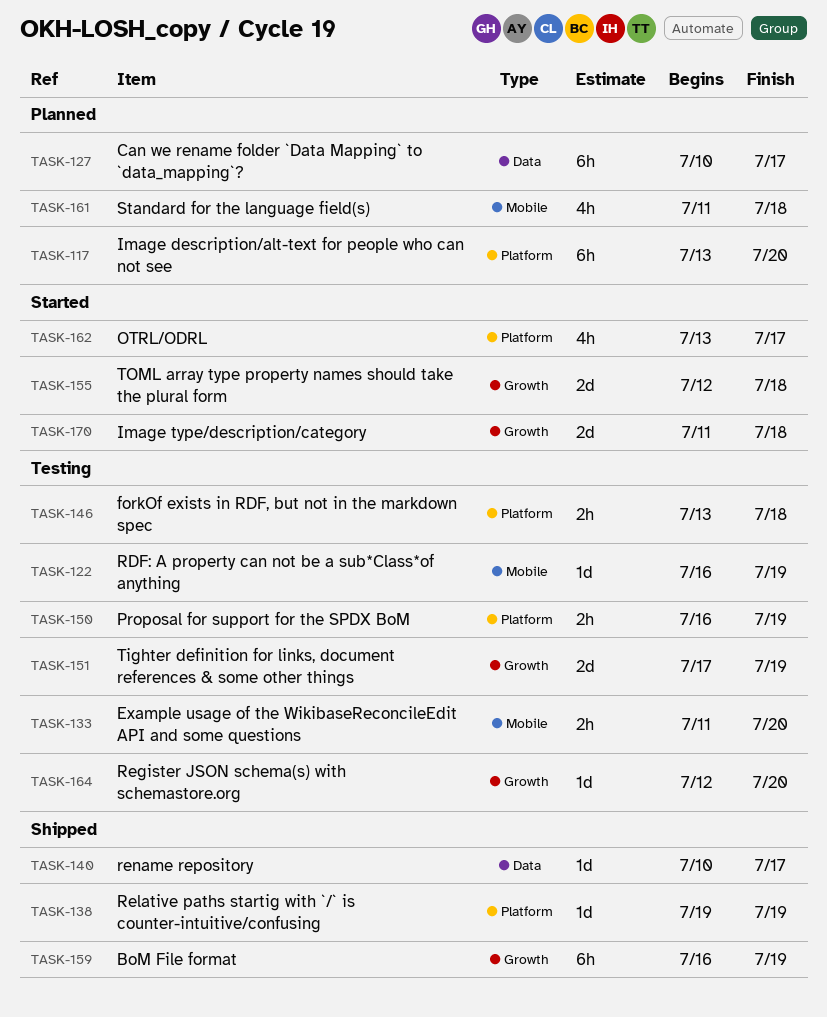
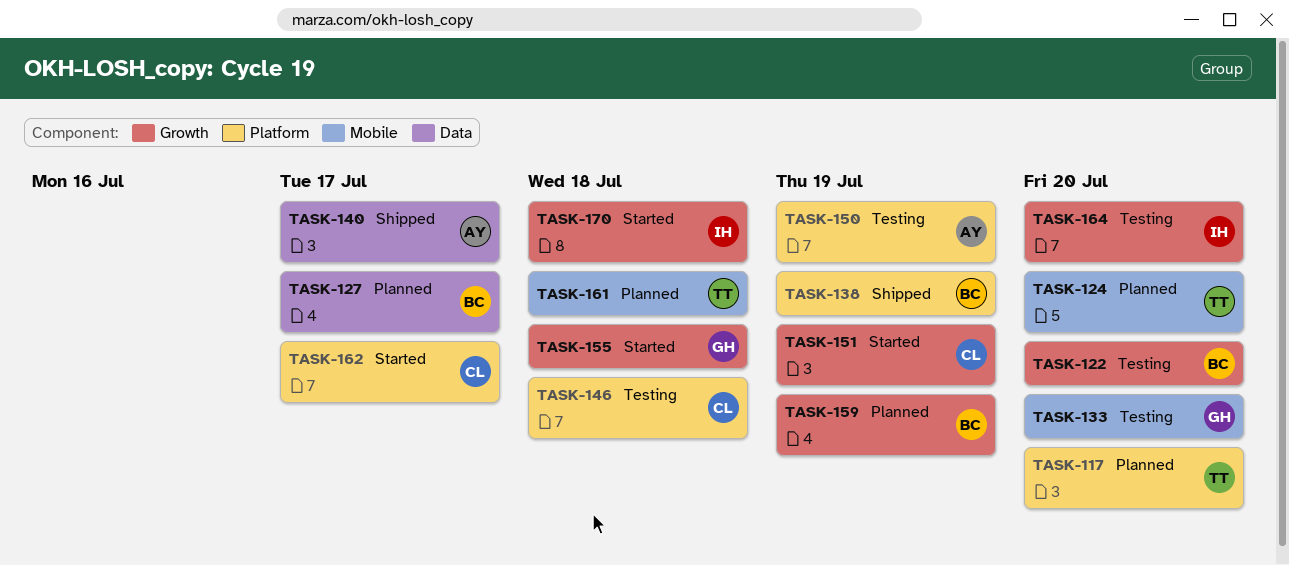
TASK-122, label: Mobile -> Growth
TASK-122, due: Jul 19 -> Jul 20
TASK-124: none -> present
TASK-151, status: Testing -> Started
TASK-159, status: Shipped -> Planned

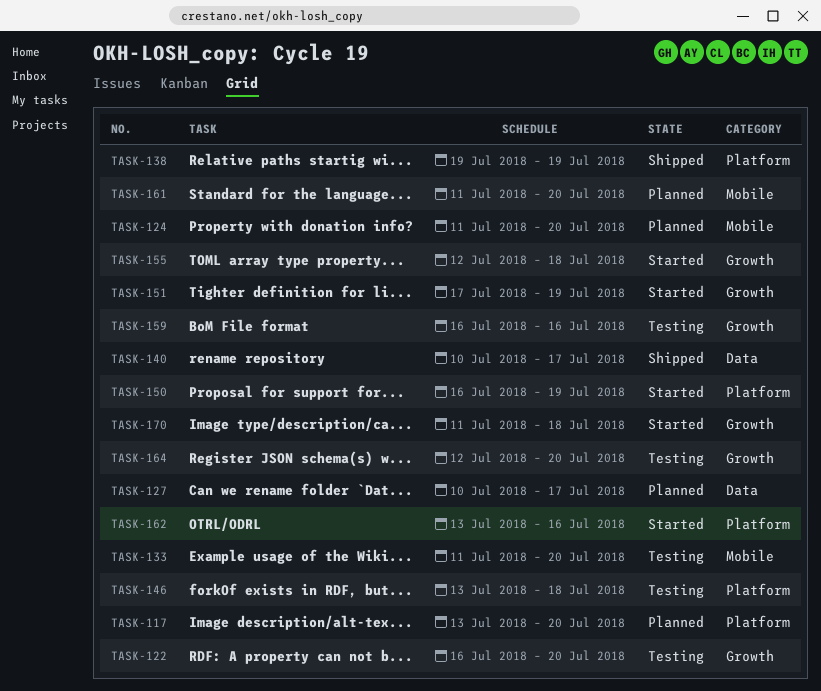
TASK-150, status: Testing -> Started
TASK-159, status: Planned -> Testing
TASK-159, due: Jul 19 -> Jul 16
TASK-161, due: Jul 18 -> Jul 20
TASK-162, due: Jul 17 -> Jul 16

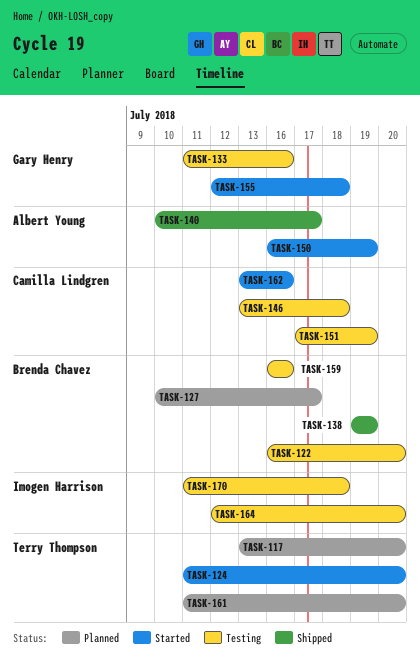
TASK-124, status: Planned -> Started
TASK-133, due: Jul 20 -> Jul 16
TASK-151, status: Started -> Testing
TASK-170, status: Started -> Testing

